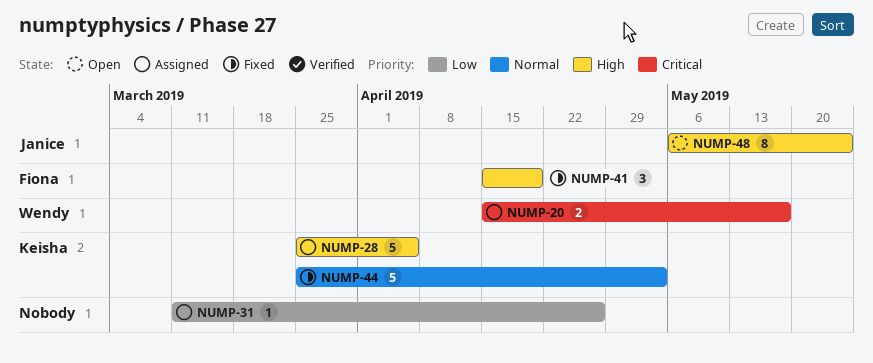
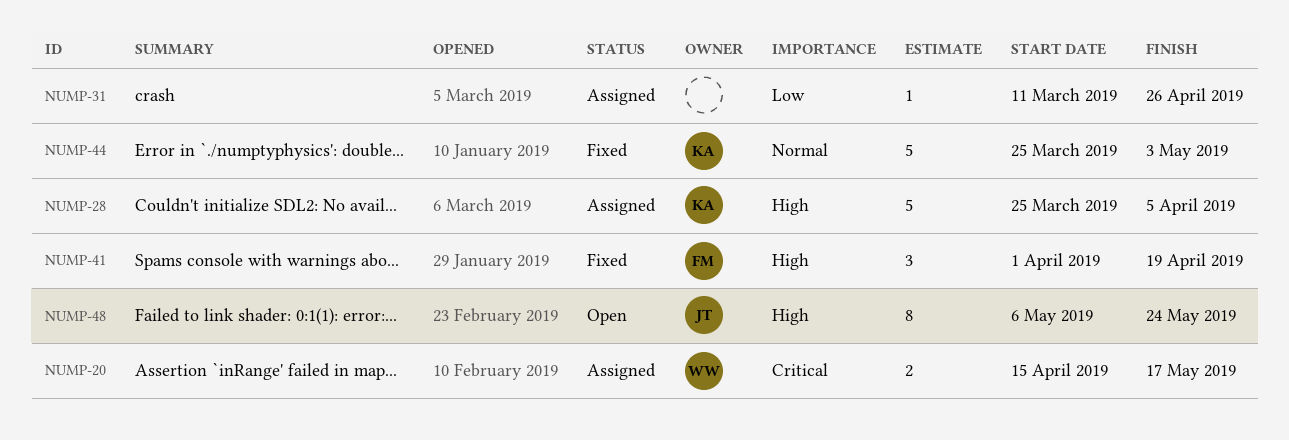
NUMP-41, start: Apr 15 -> Apr 1

